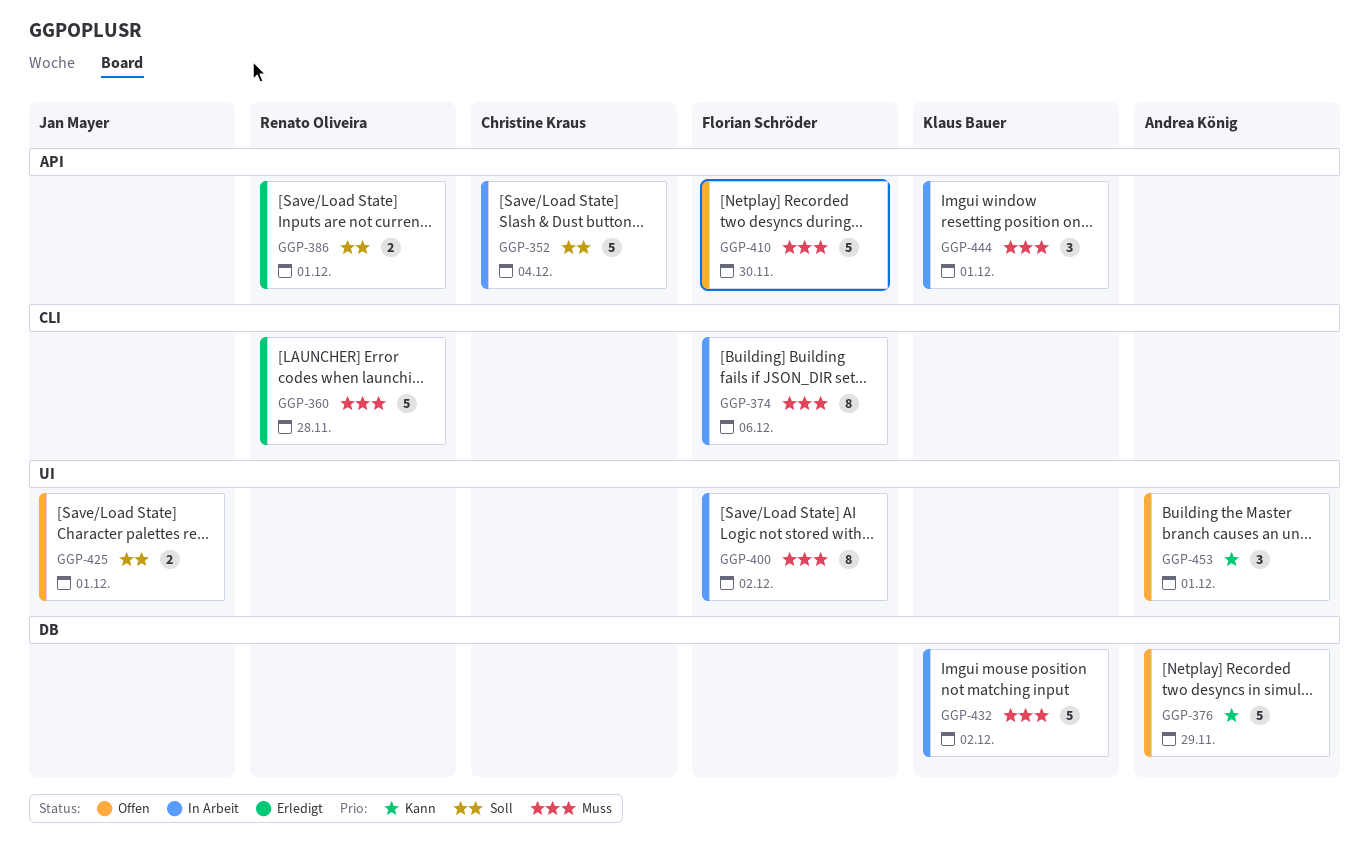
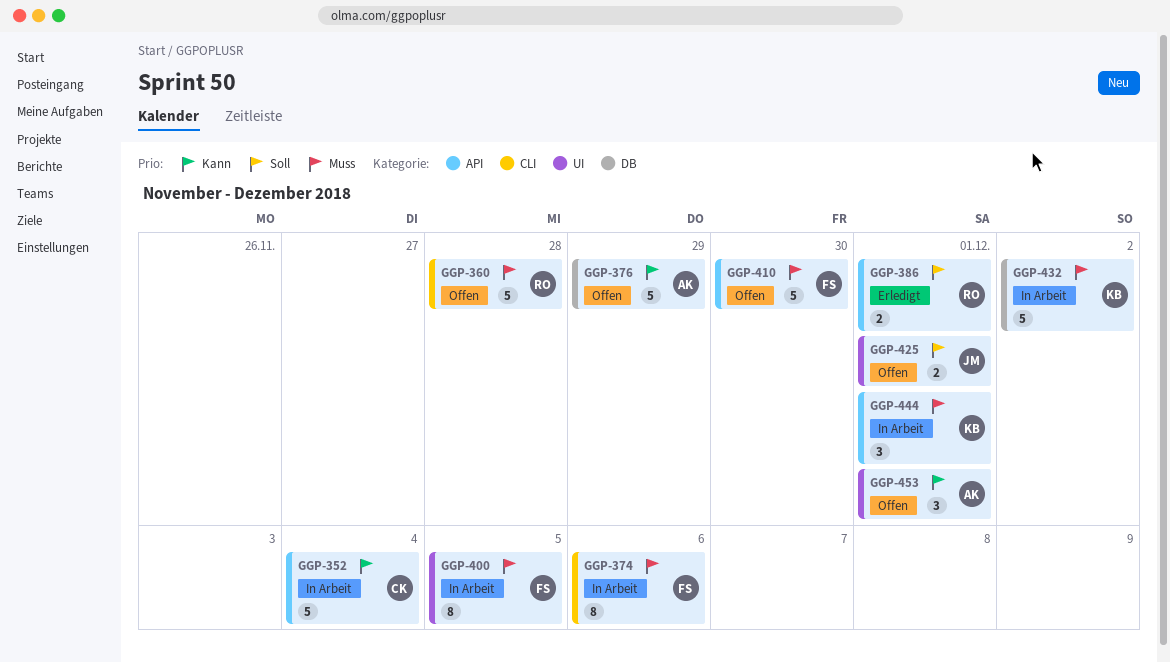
GGP-352, priority: Soll -> Kann
GGP-360, status: Erledigt -> Offen
GGP-400, due: Dec 2 -> Dec 5

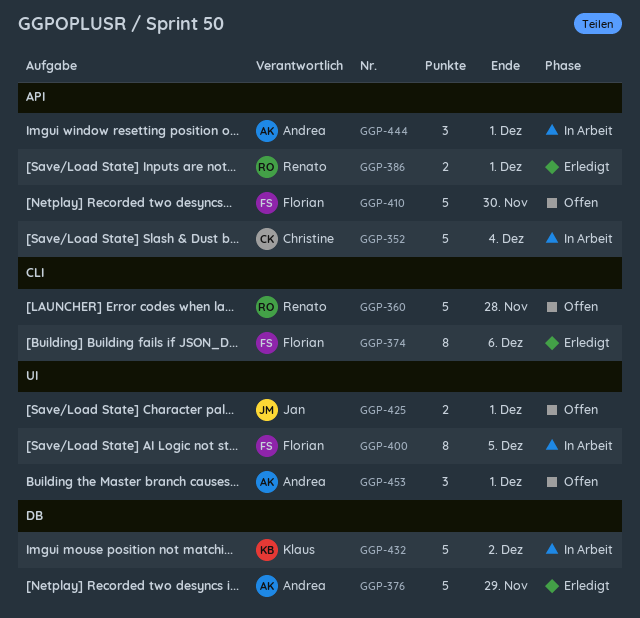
GGP-374, status: In Arbeit -> Erledigt
GGP-376, status: Offen -> Erledigt
GGP-444, owner: Klaus -> Andrea

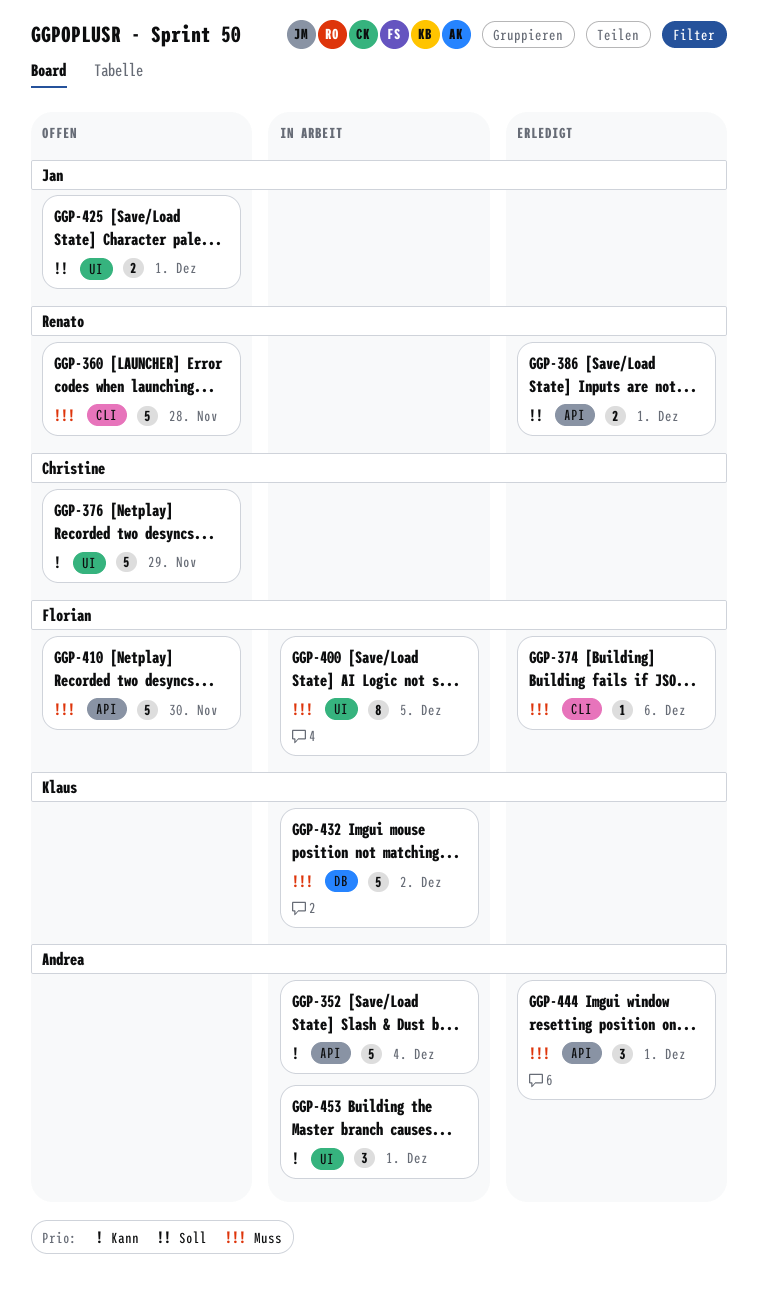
GGP-352, owner: Christine -> Andrea
GGP-374, estimate: 8 -> 1
GGP-376, status: Erledigt -> Offen
GGP-376, owner: Andrea -> Christine
GGP-376, label: DB -> UI
GGP-444, status: In Arbeit -> Erledigt
GGP-453, status: Offen -> In Arbeit

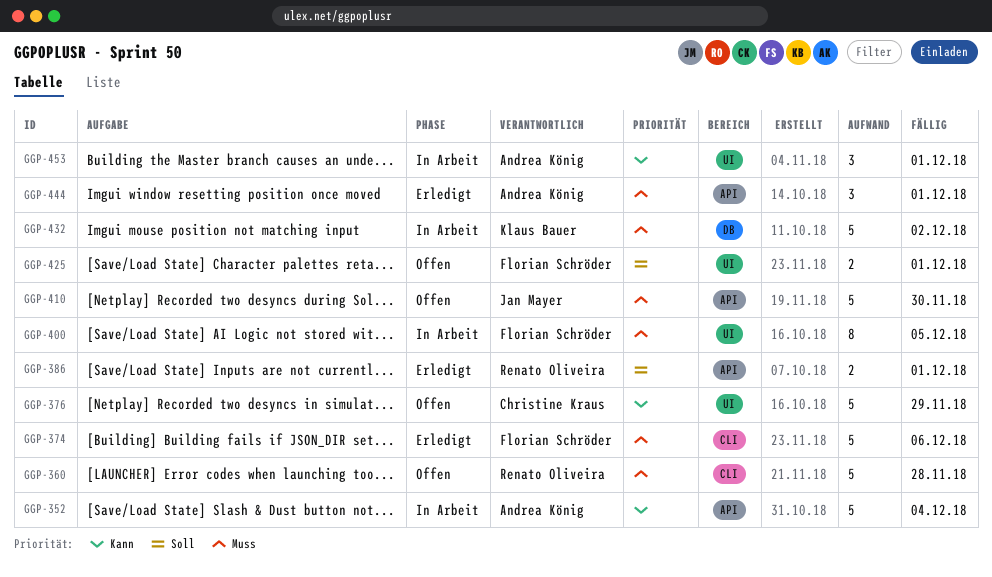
GGP-374, estimate: 1 -> 5
GGP-410, owner: Florian Schröder -> Jan Mayer
GGP-425, owner: Jan Mayer -> Florian Schröder

